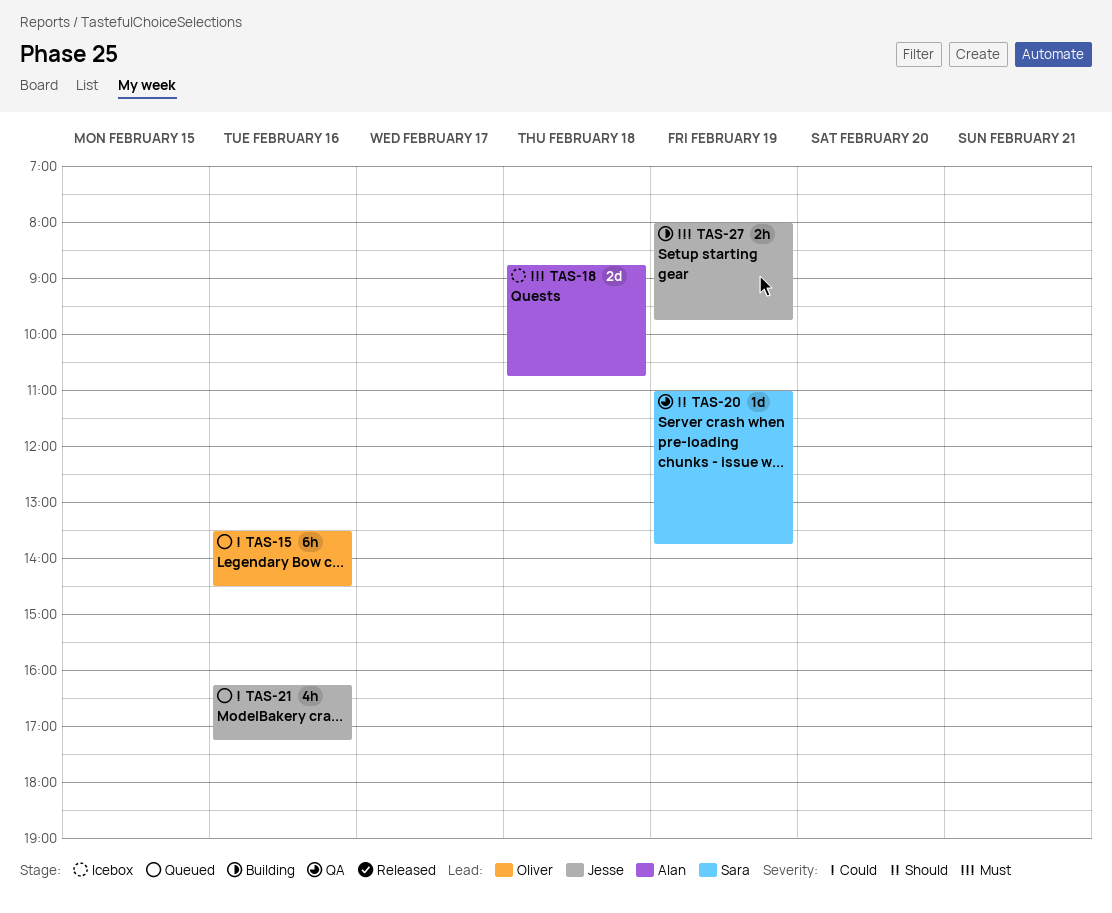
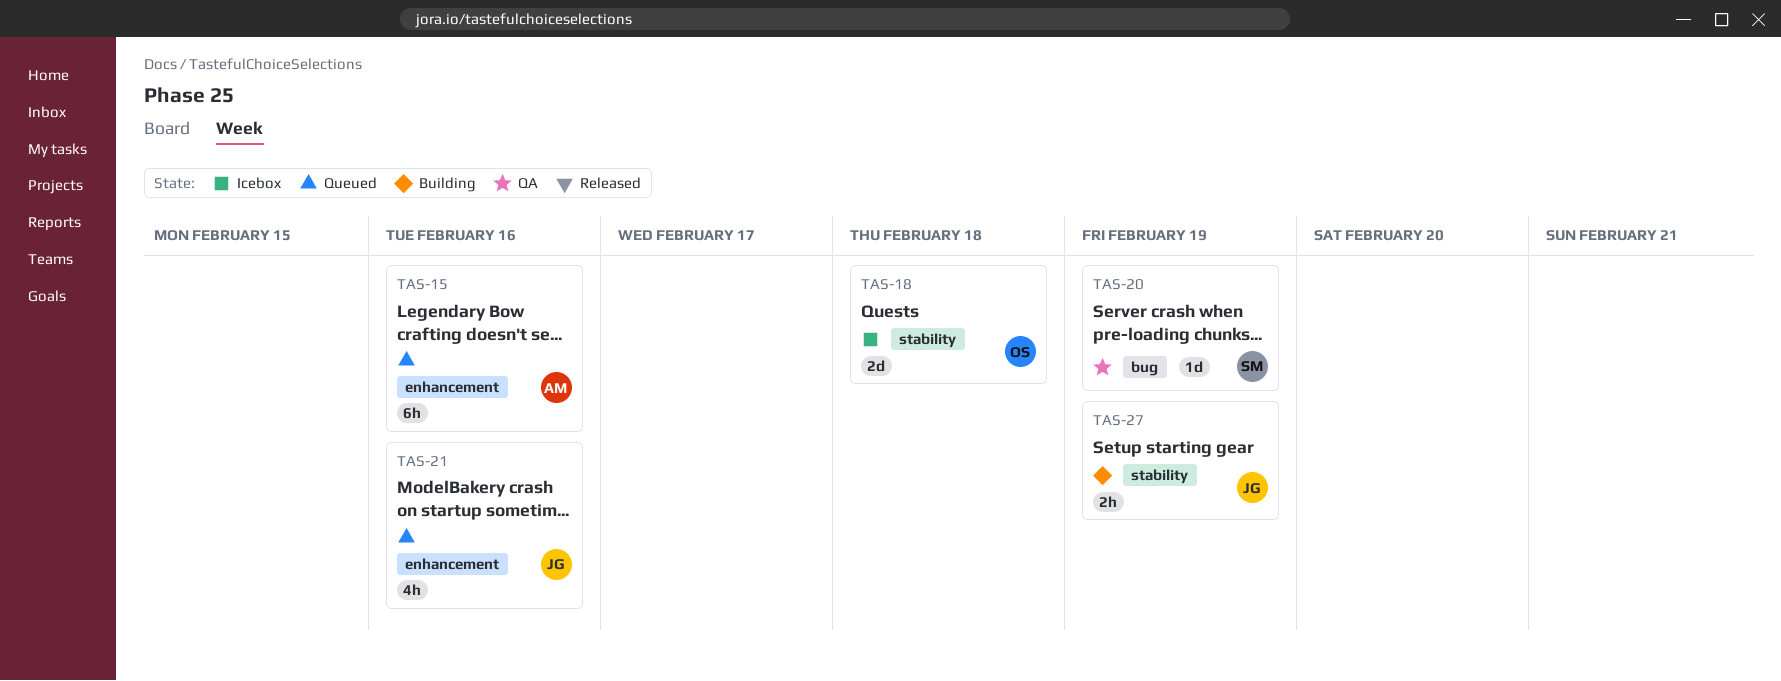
TAS-15, owner: Oliver -> Alan
TAS-18, owner: Alan -> Oliver

